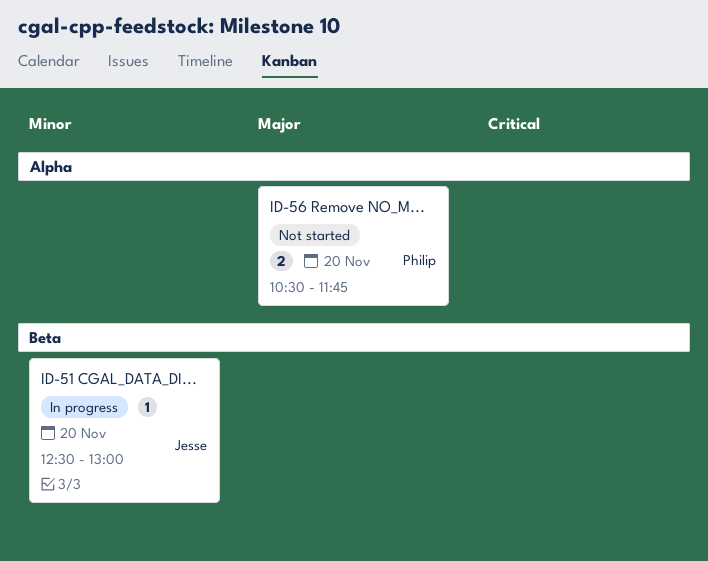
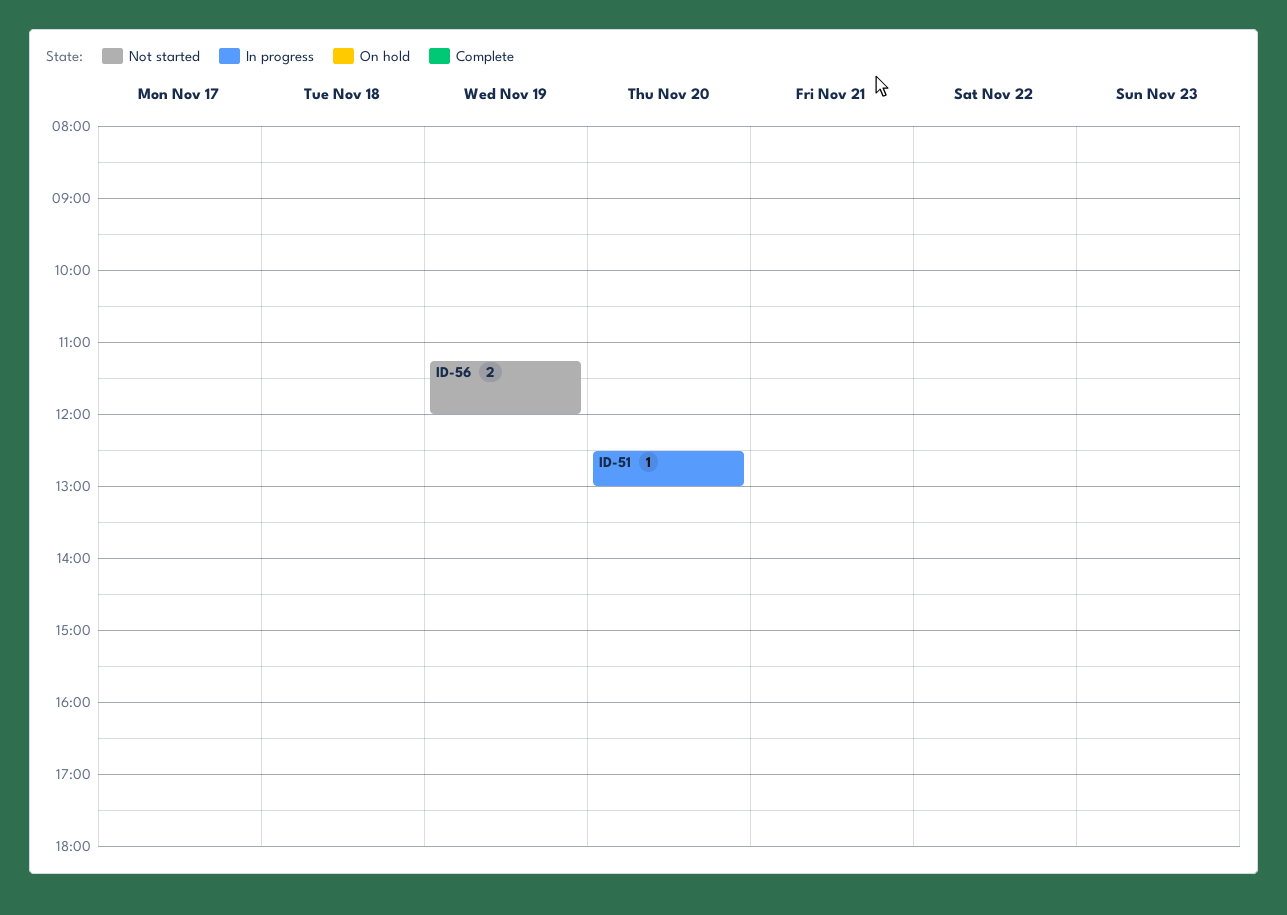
ID-56, day: Nov 20 -> Nov 19
ID-56, begins: 10:30 -> 11:15
ID-56, ends: 11:45 -> 12:00

